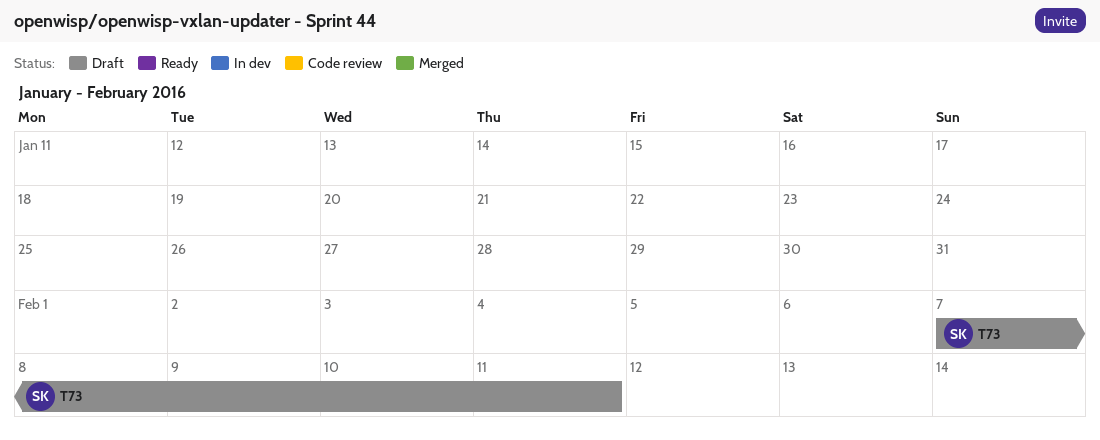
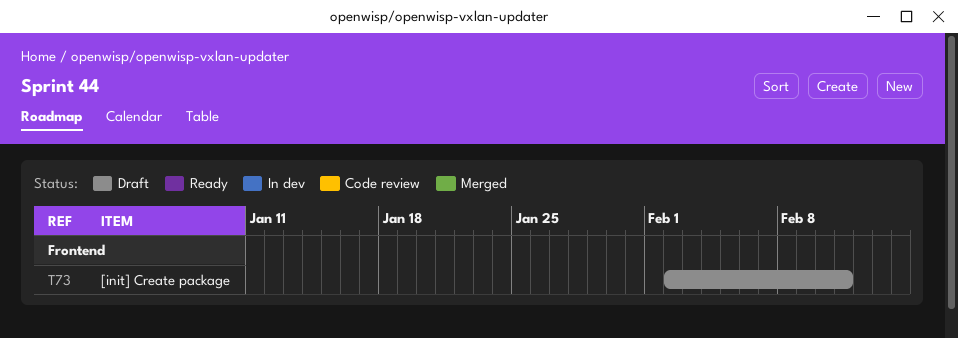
T73, start: Feb 7 -> Feb 2

